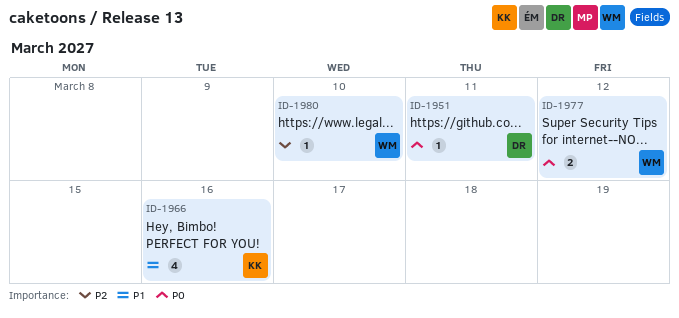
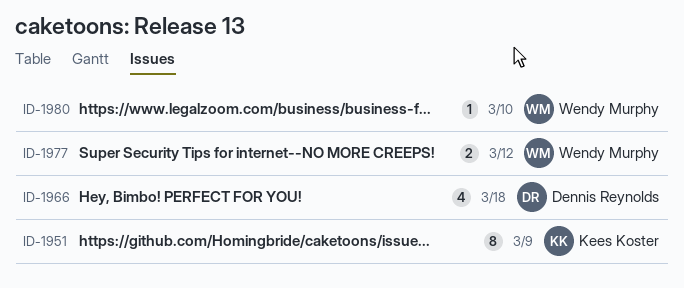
ID-1951, owner: Dennis Reynolds -> Kees Koster
ID-1951, estimate: 1 -> 8
ID-1951, due: Mar 11 -> Mar 9
ID-1966, owner: Kees Koster -> Dennis Reynolds
ID-1966, due: Mar 16 -> Mar 18

